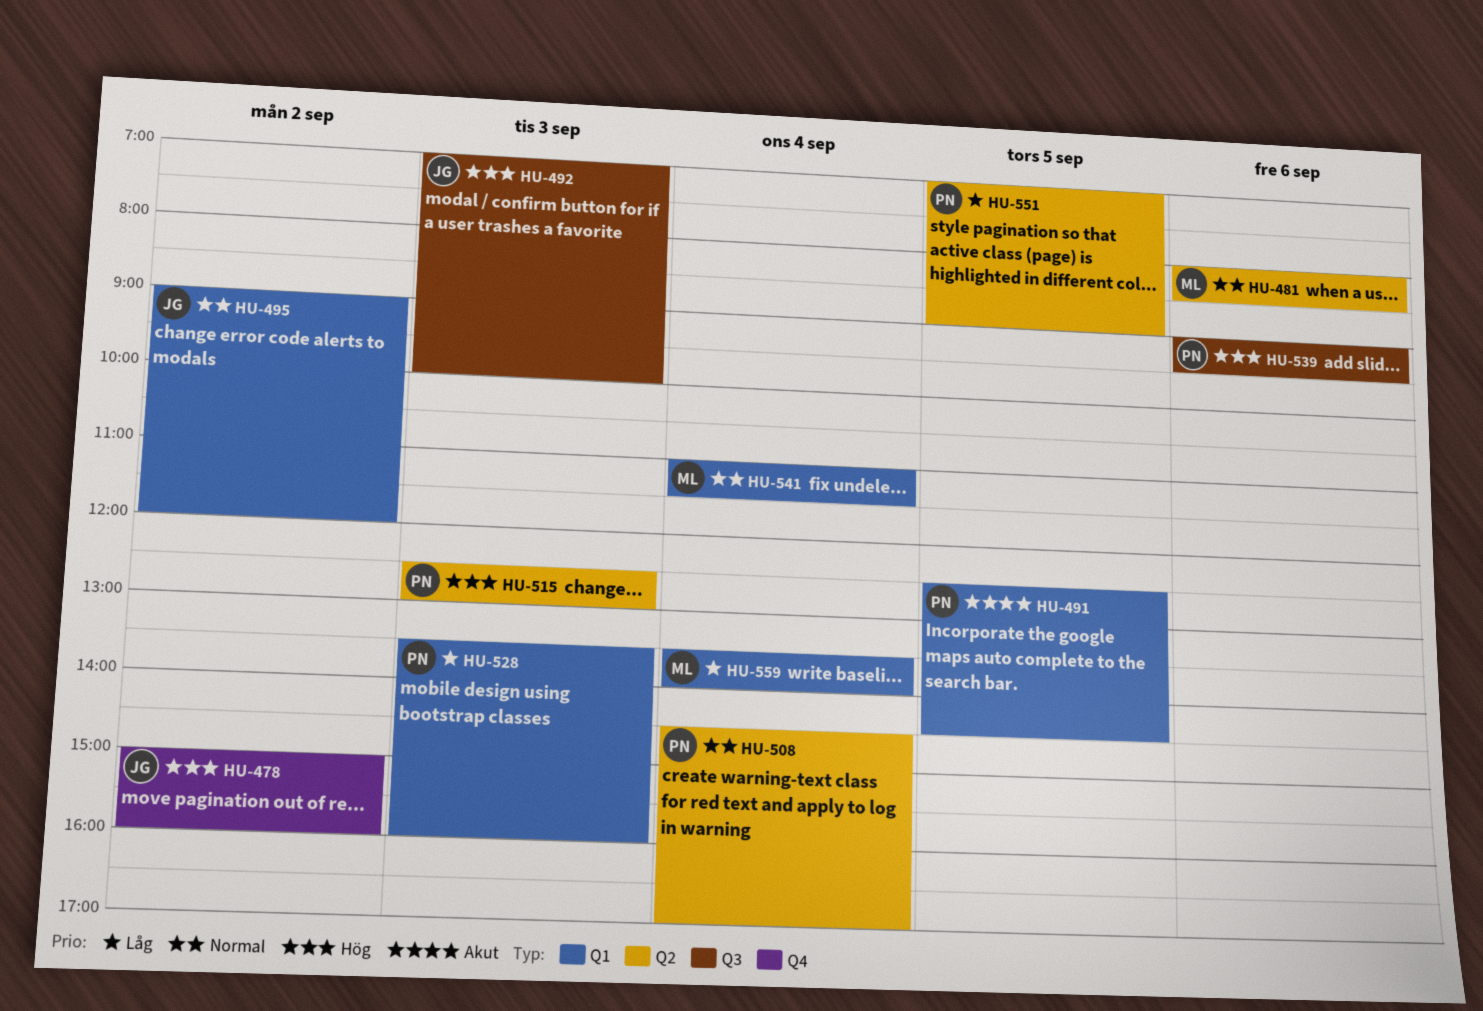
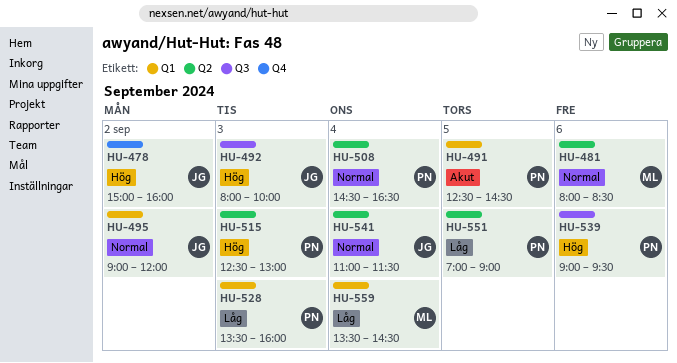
HU-492, begins: 07:00 -> 08:00
HU-508, ends: 17:00 -> 16:30
HU-541, owner: ML -> JG
HU-541, label: Q1 -> Q2
HU-559, ends: 14:00 -> 14:30

